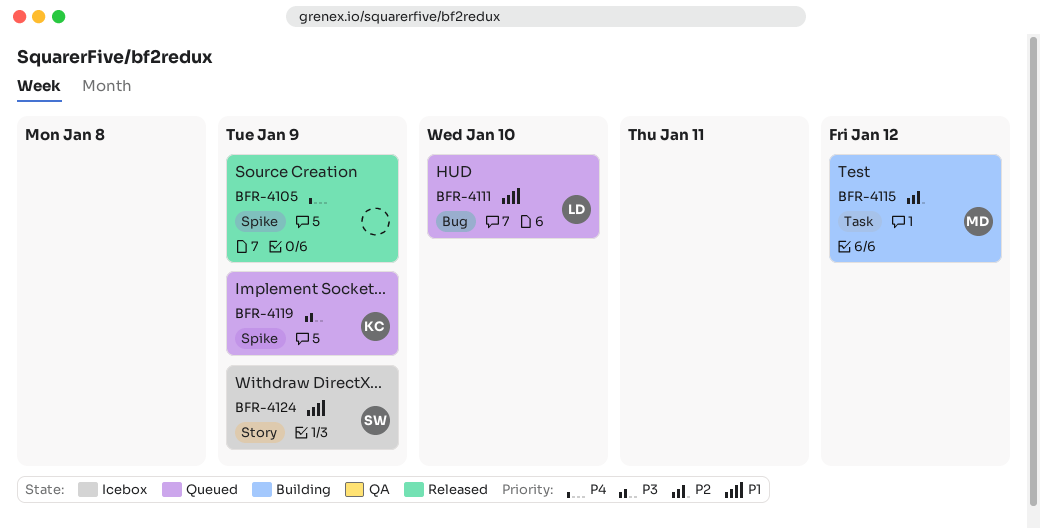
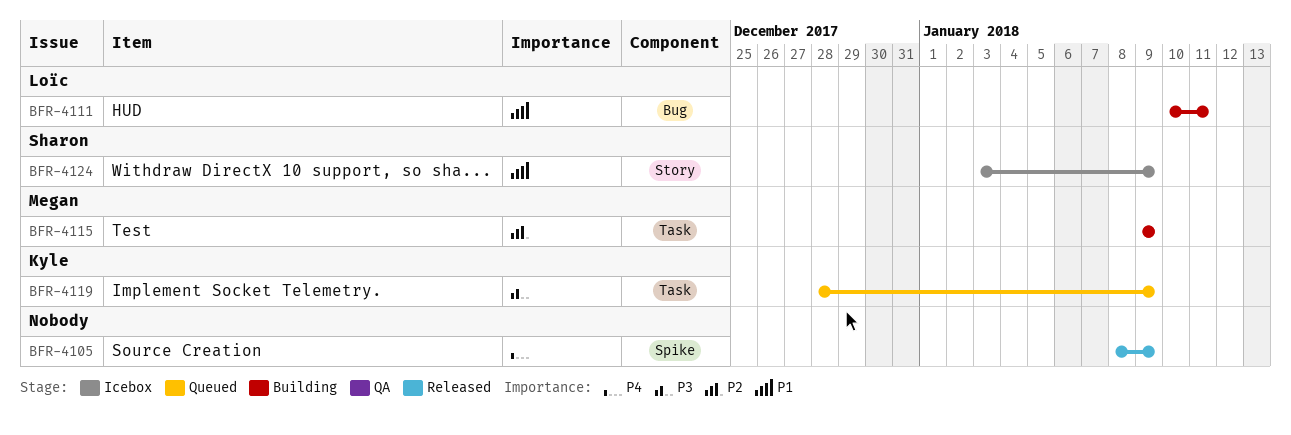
BFR-4111, status: Queued -> Building
BFR-4111, due: Jan 10 -> Jan 11
BFR-4115, due: Jan 12 -> Jan 9
BFR-4119, label: Spike -> Task

